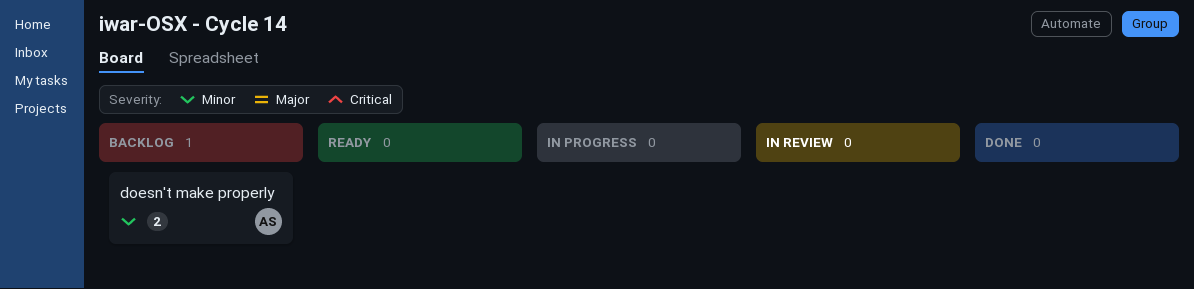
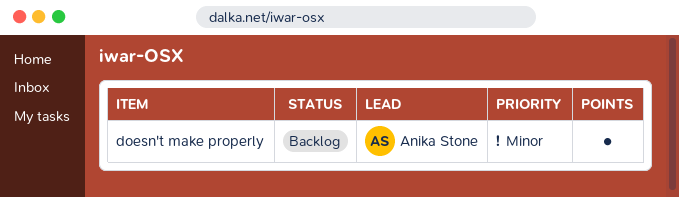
doesn't make properly, estimate: 2 -> 1

